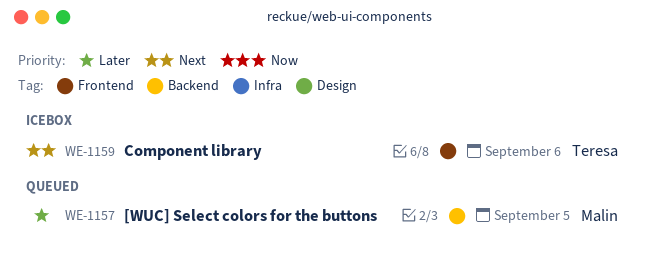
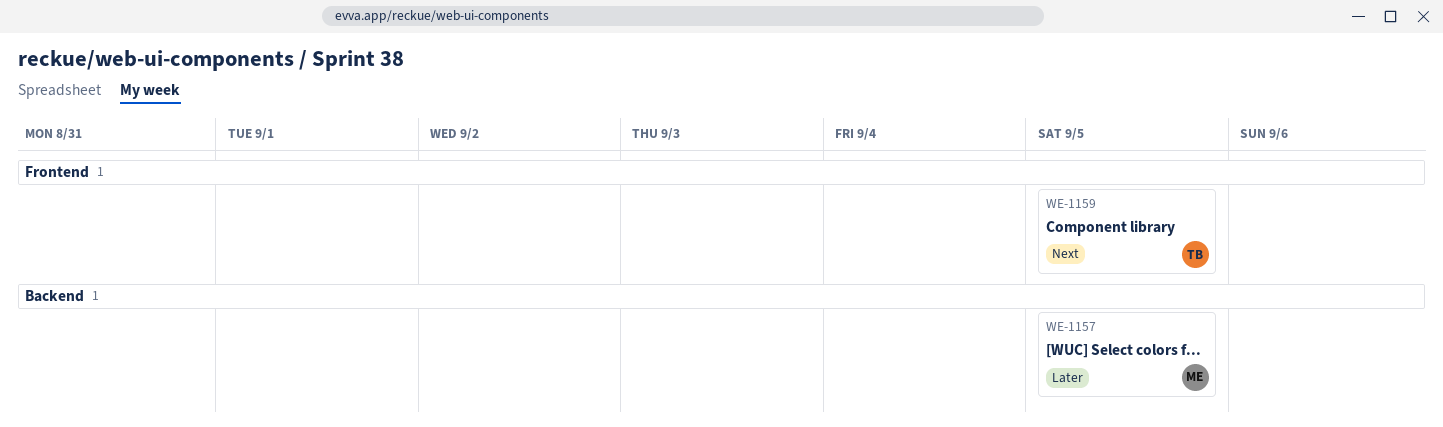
WE-1159, due: Sep 6 -> Sep 5

